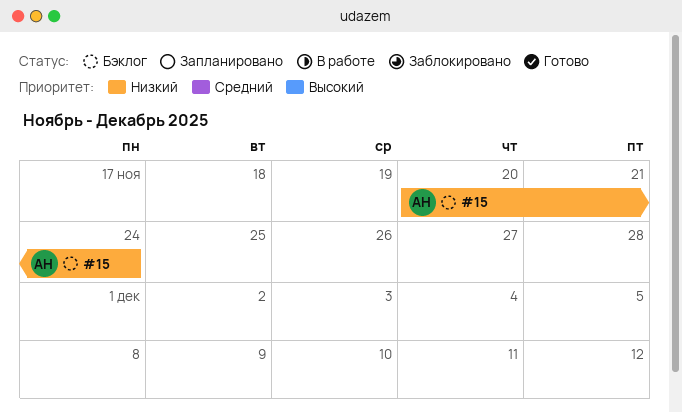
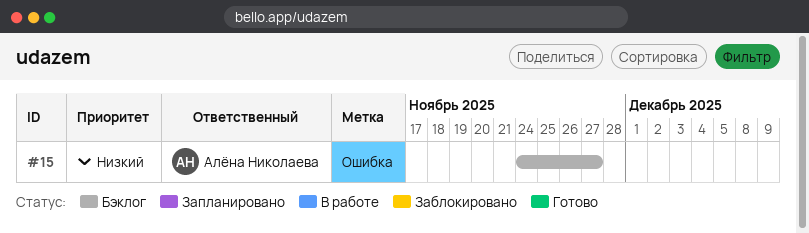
#15, start: Nov 20 -> Nov 24
#15, due: Nov 24 -> Nov 27

